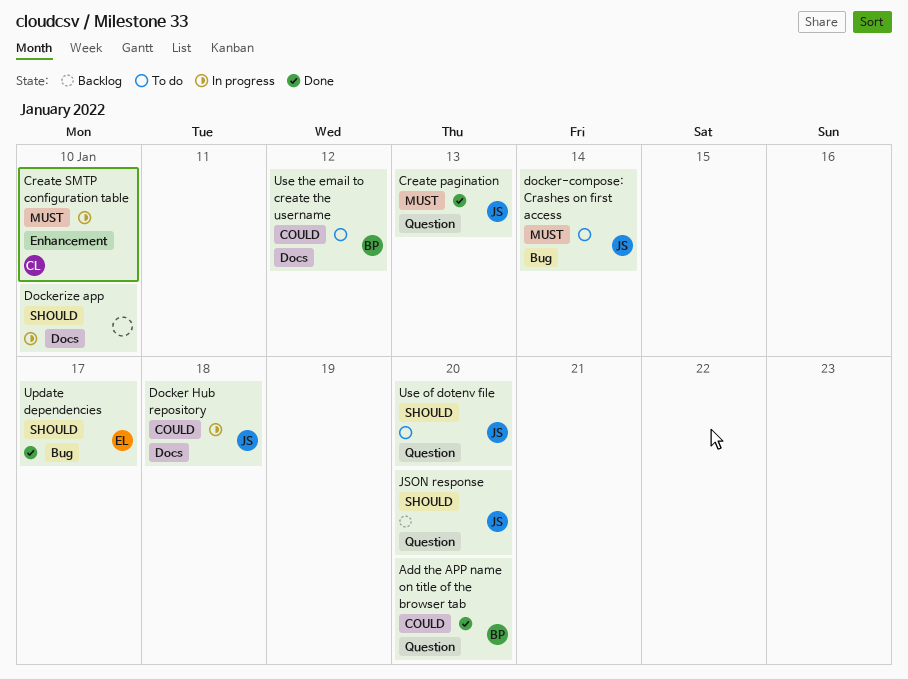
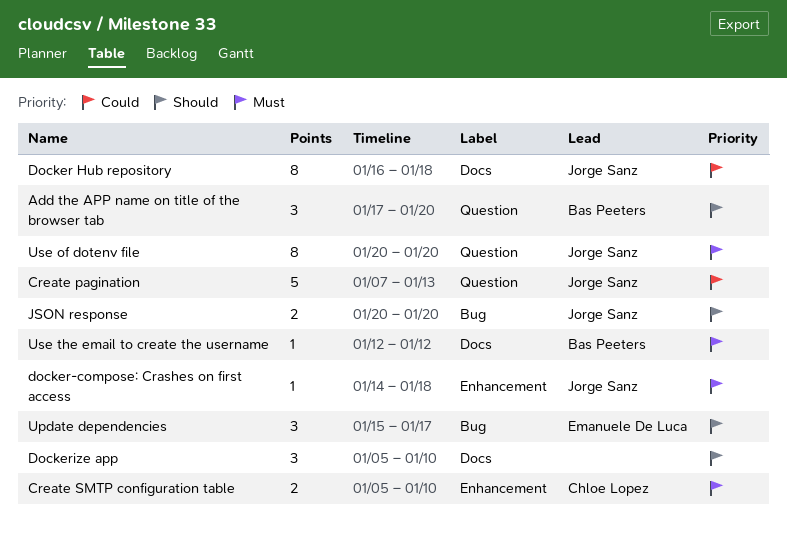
Add the APP name on title of the browser tab, priority: Could -> Should
Create pagination, priority: Must -> Could
docker-compose: Crashes on first access, label: Bug -> Enhancement
docker-compose: Crashes on first access, due: Jan 14 -> Jan 18
JSON response, label: Question -> Bug
Use of dotenv file, priority: Should -> Must
Use the email to create the username, priority: Could -> Must

